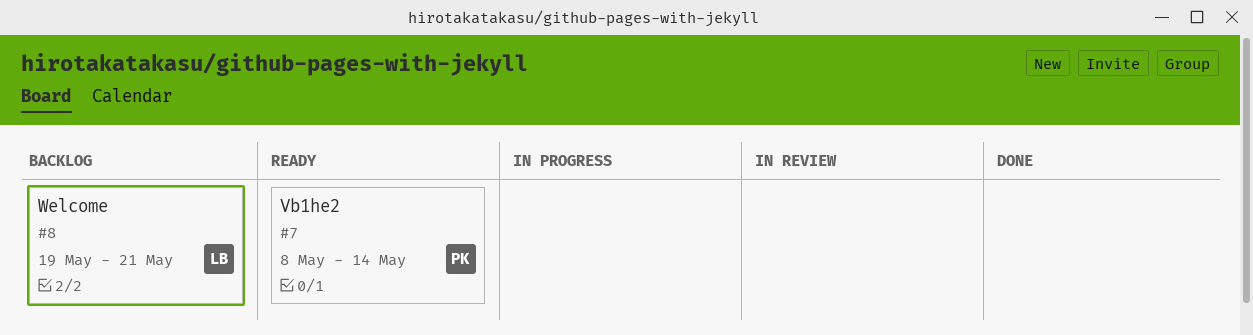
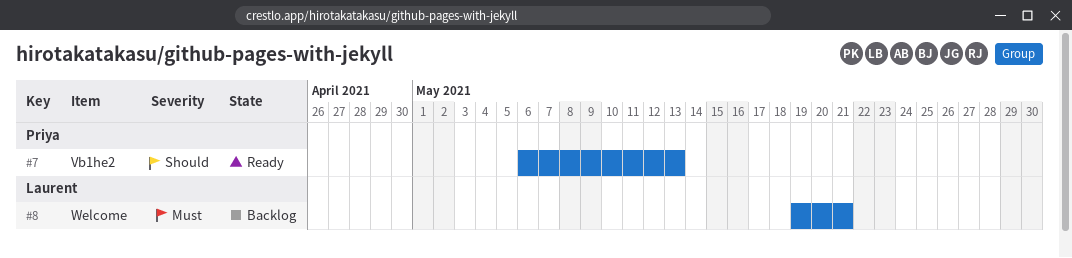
#7, start: May 8 -> May 6
#7, due: May 14 -> May 13

